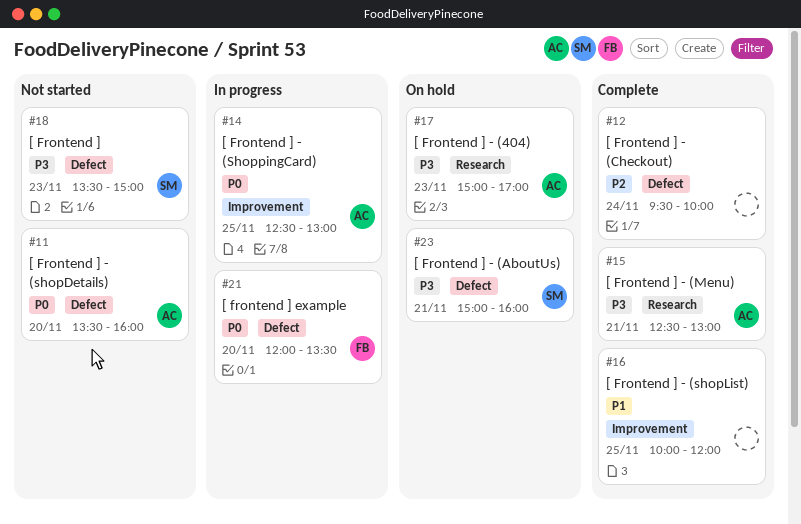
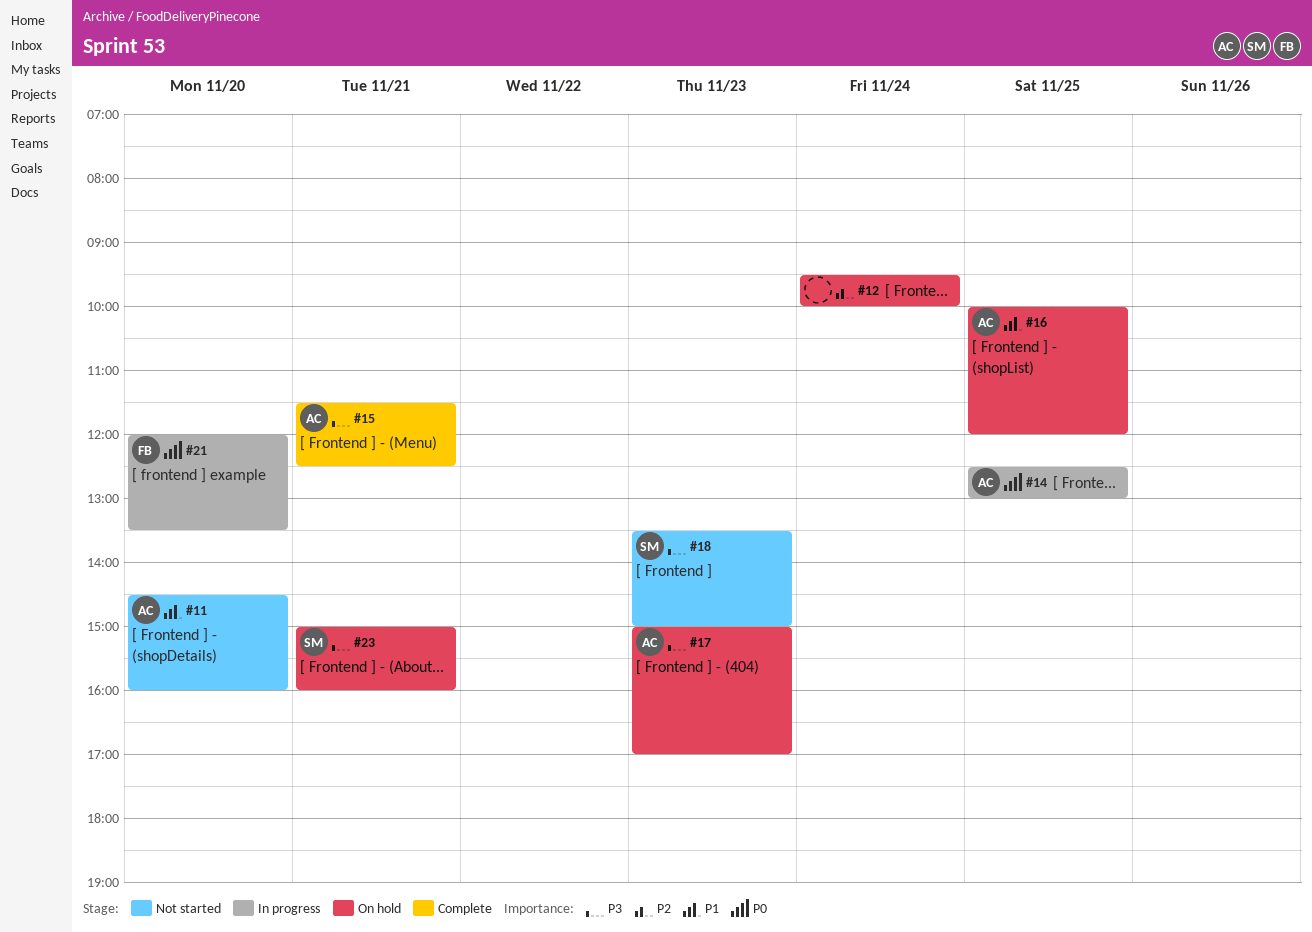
#11, priority: P0 -> P1
#11, begins: 13:30 -> 14:30
#12, status: Complete -> On hold
#15, begins: 12:30 -> 11:30
#15, ends: 13:00 -> 12:30
#16, status: Complete -> On hold
#16, owner: none -> AC

